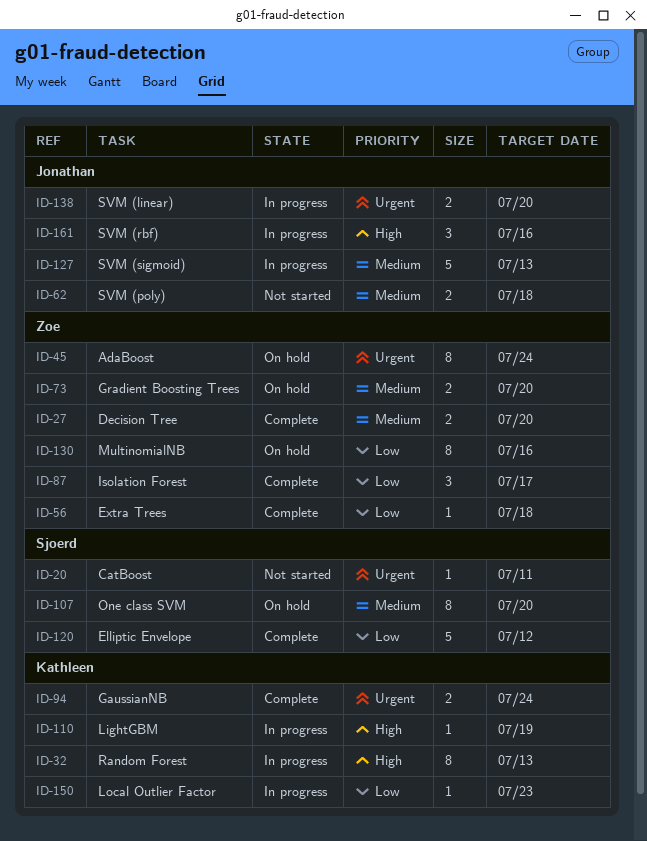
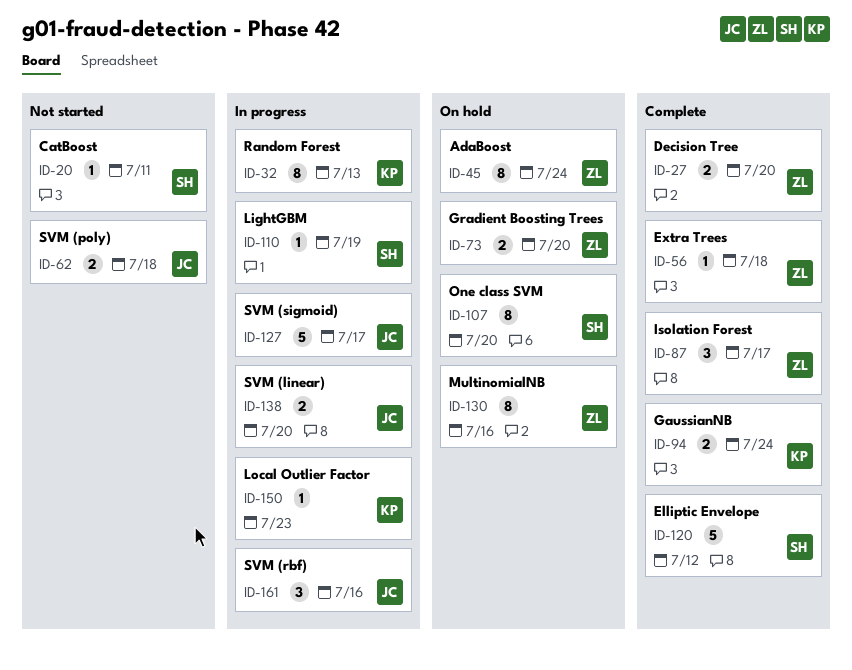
ID-110, owner: Kathleen -> Sjoerd
ID-127, due: Jul 13 -> Jul 17

